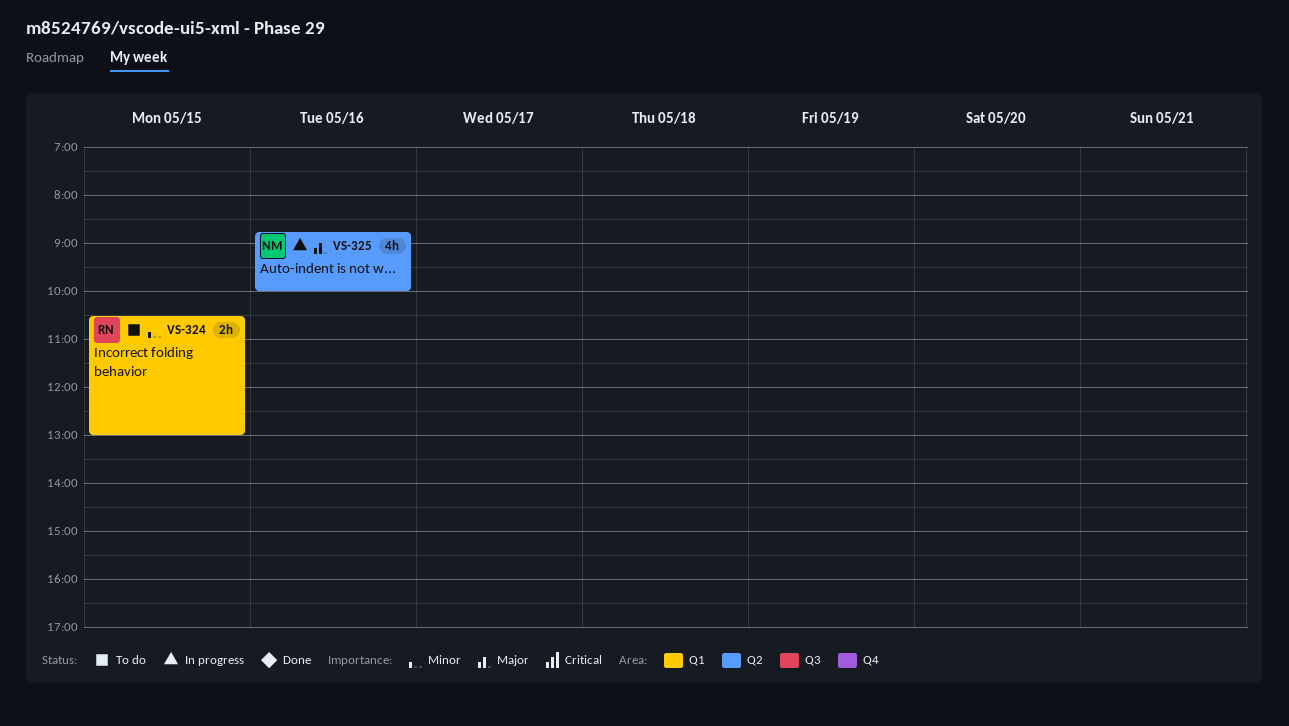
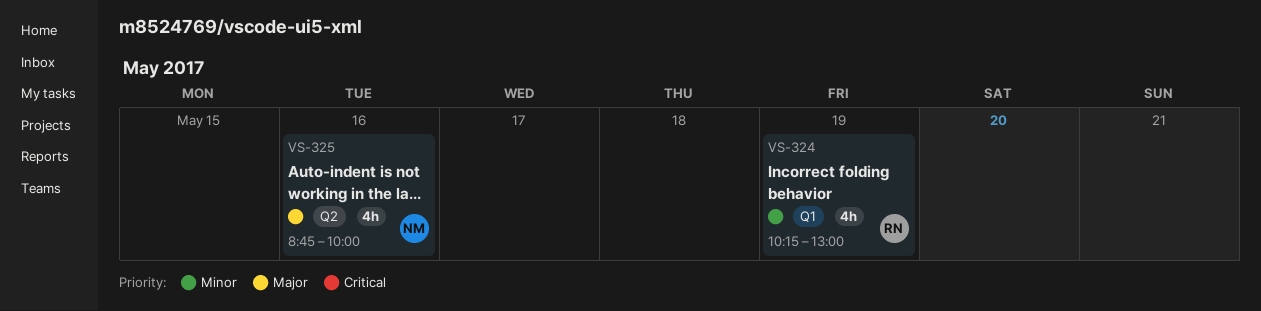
VS-324, estimate: 2h -> 4h
VS-324, day: May 15 -> May 19
VS-324, begins: 10:30 -> 10:15

